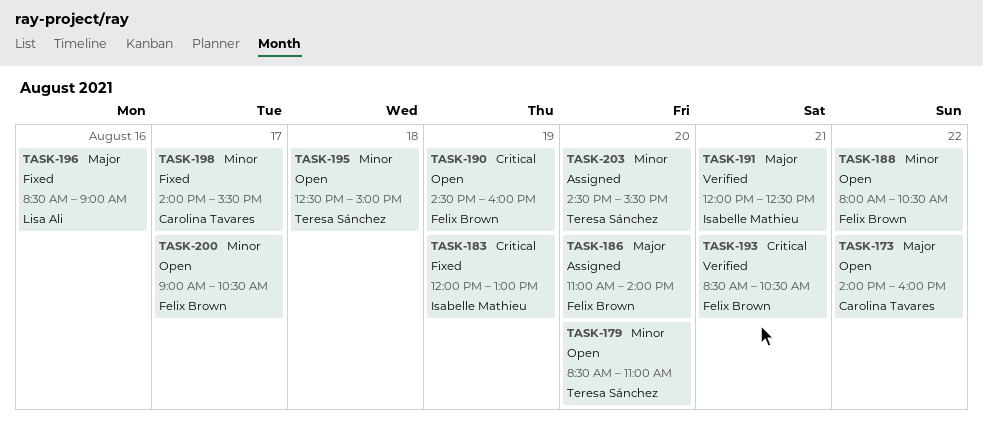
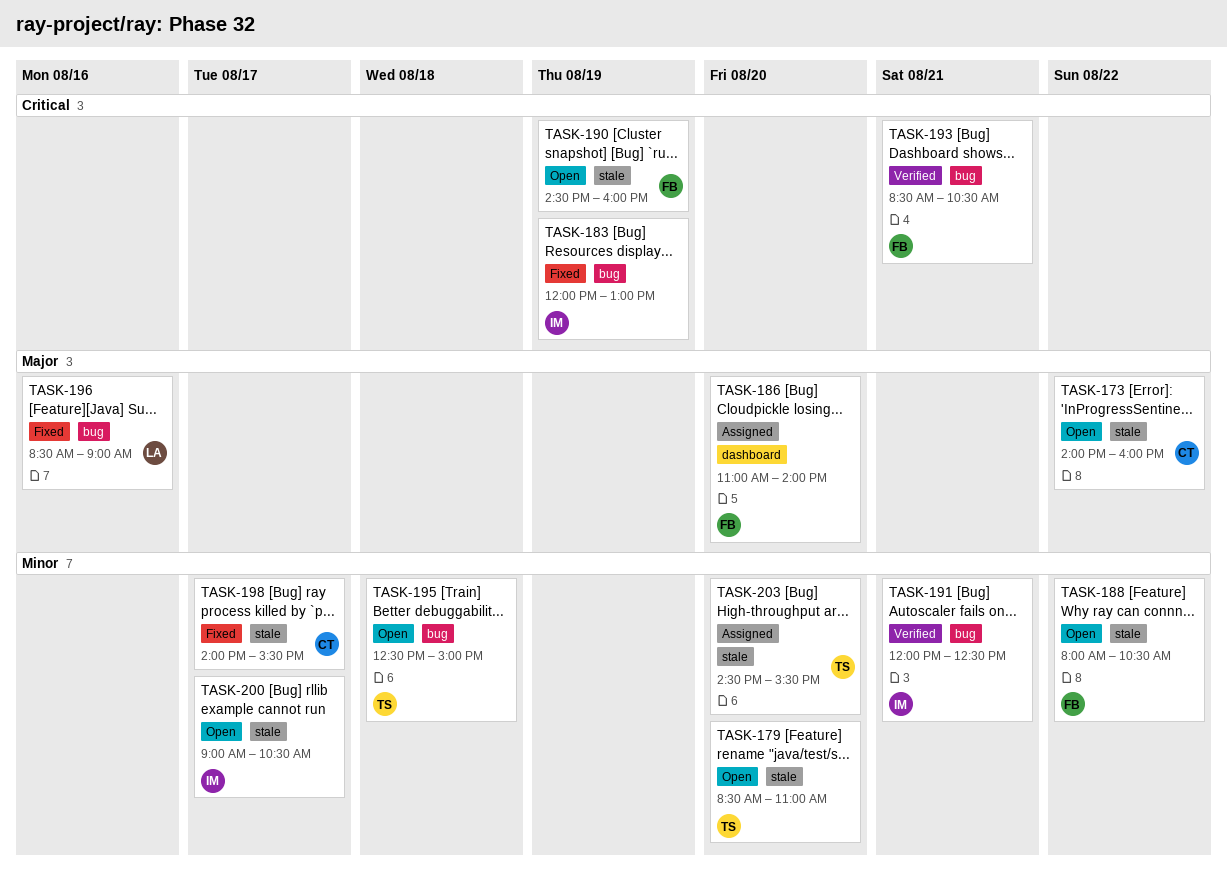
TASK-191, priority: Major -> Minor
TASK-200, owner: Felix Brown -> Isabelle Mathieu

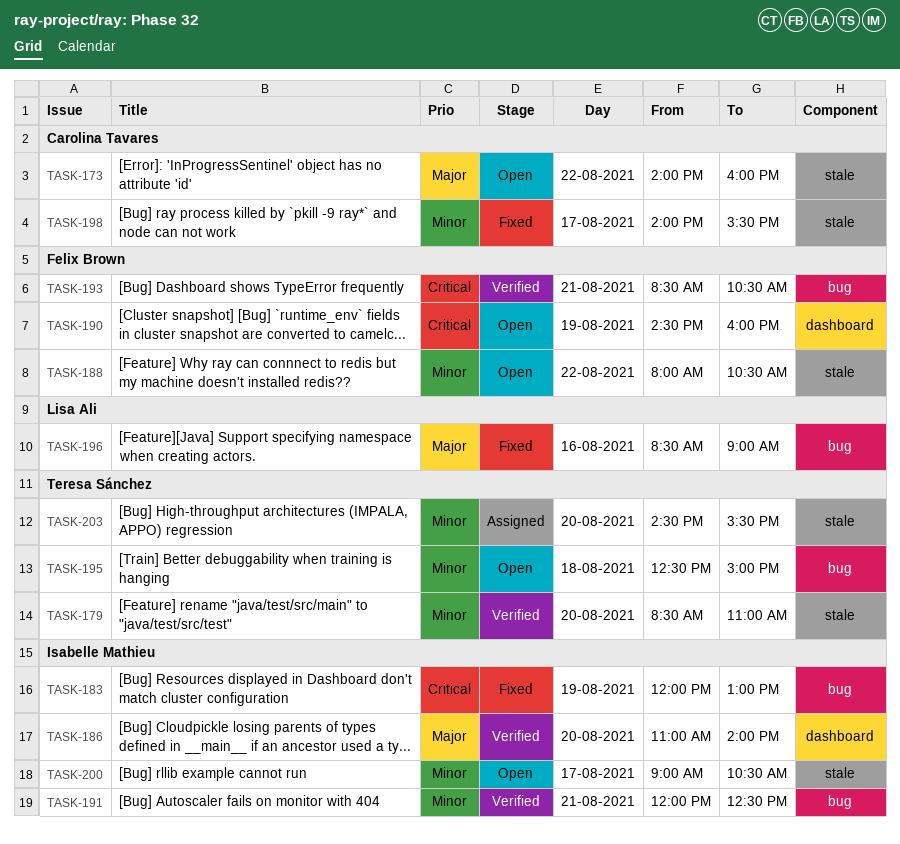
TASK-179, status: Open -> Verified
TASK-186, status: Assigned -> Verified
TASK-186, owner: Felix Brown -> Isabelle Mathieu
TASK-190, label: stale -> dashboard

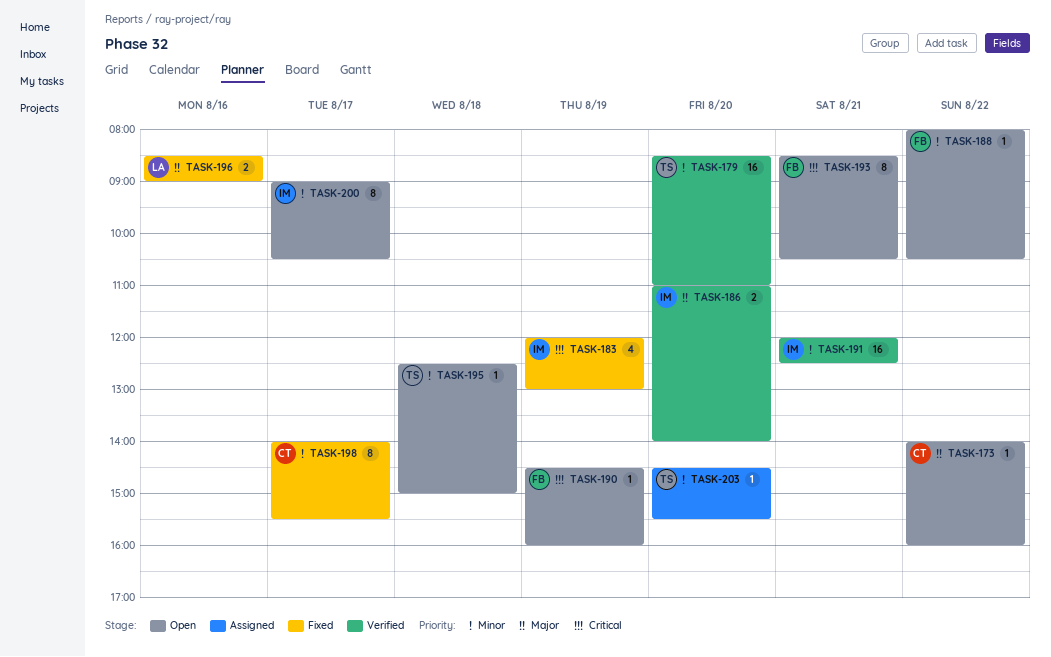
TASK-193, status: Verified -> Open

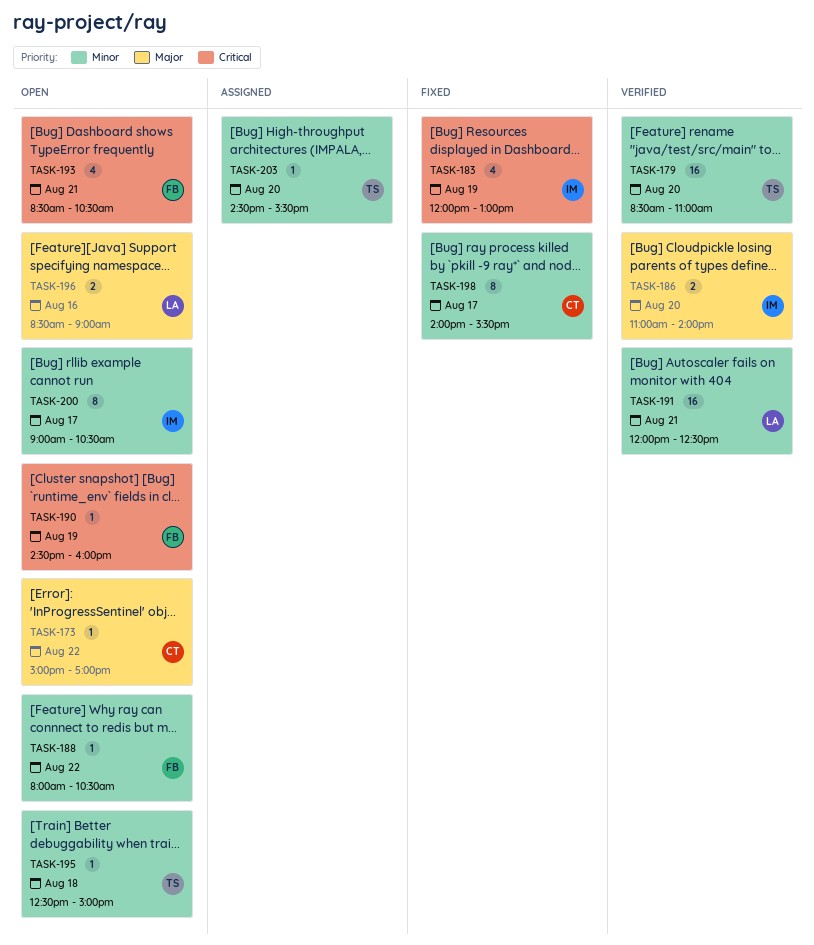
TASK-173, begins: 14:00 -> 15:00
TASK-173, ends: 16:00 -> 17:00
TASK-191, owner: IM -> LA
TASK-193, estimate: 8 -> 4
TASK-196, status: Fixed -> Open

